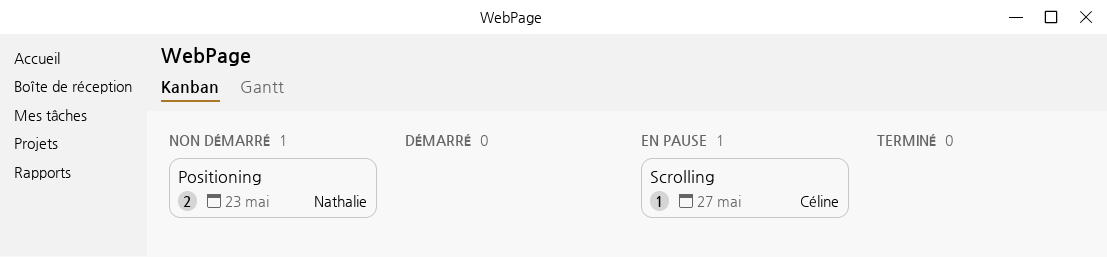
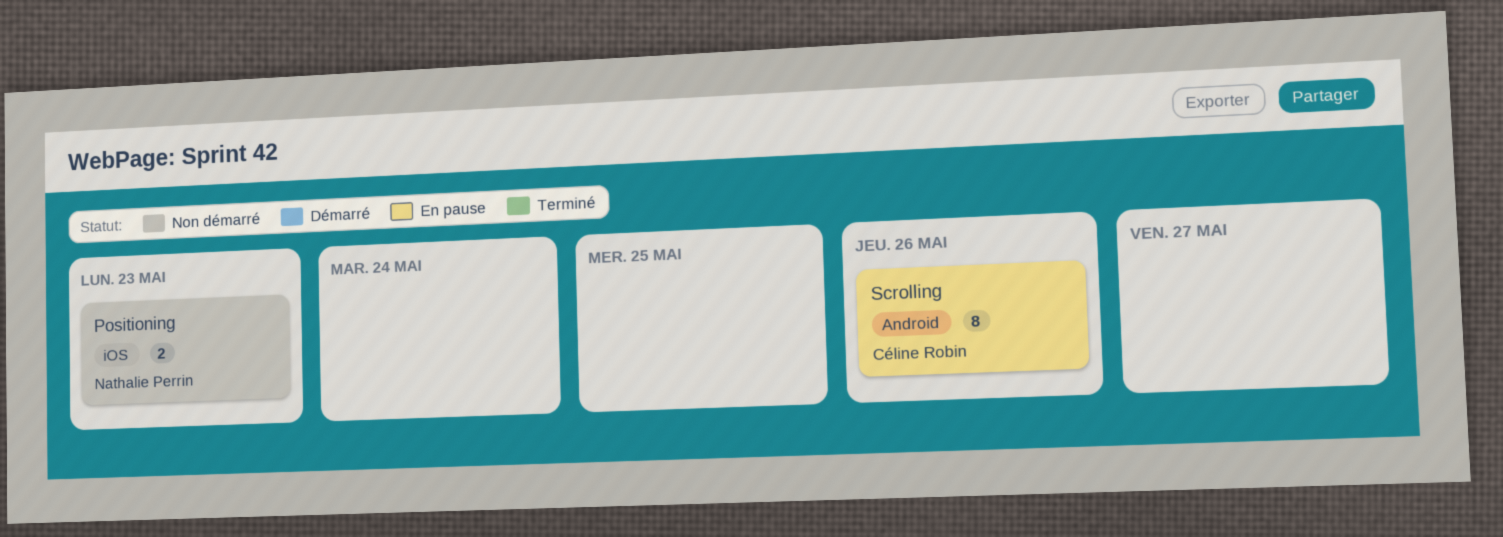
Scrolling, estimate: 1 -> 8
Scrolling, due: May 27 -> May 26

